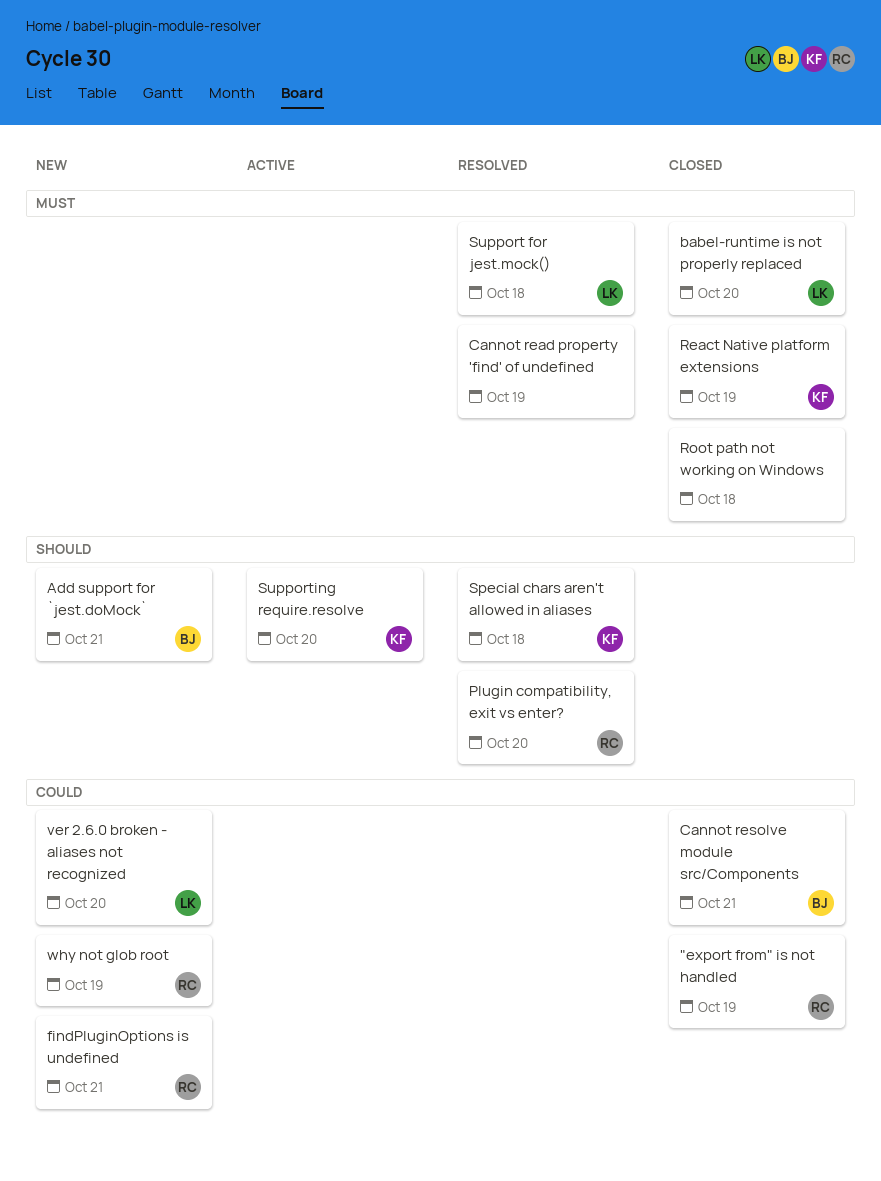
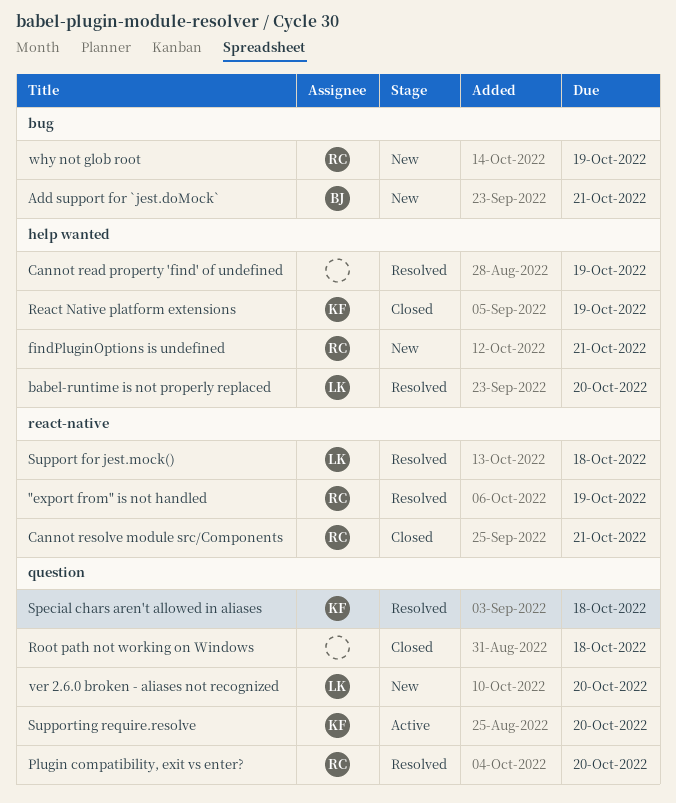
"export from" is not handled, status: Closed -> Resolved
babel-runtime is not properly replaced, status: Closed -> Resolved
Cannot resolve module src/Components, owner: BJ -> RC

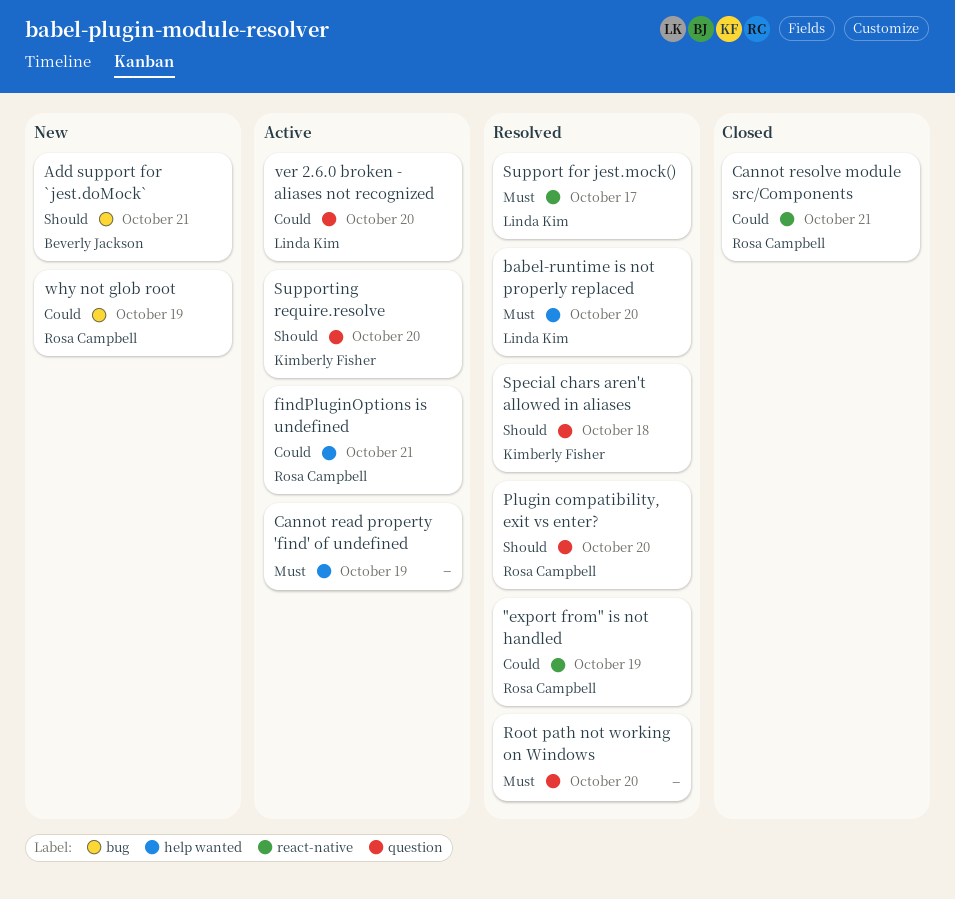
Cannot read property 'find' of undefined, status: Resolved -> Active
findPluginOptions is undefined, status: New -> Active
React Native platform extensions: present -> none
Root path not working on Windows, status: Closed -> Resolved
Root path not working on Windows, due: Oct 18 -> Oct 20
Support for jest.mock(), due: Oct 18 -> Oct 17
ver 2.6.0 broken - aliases not recognized, status: New -> Active

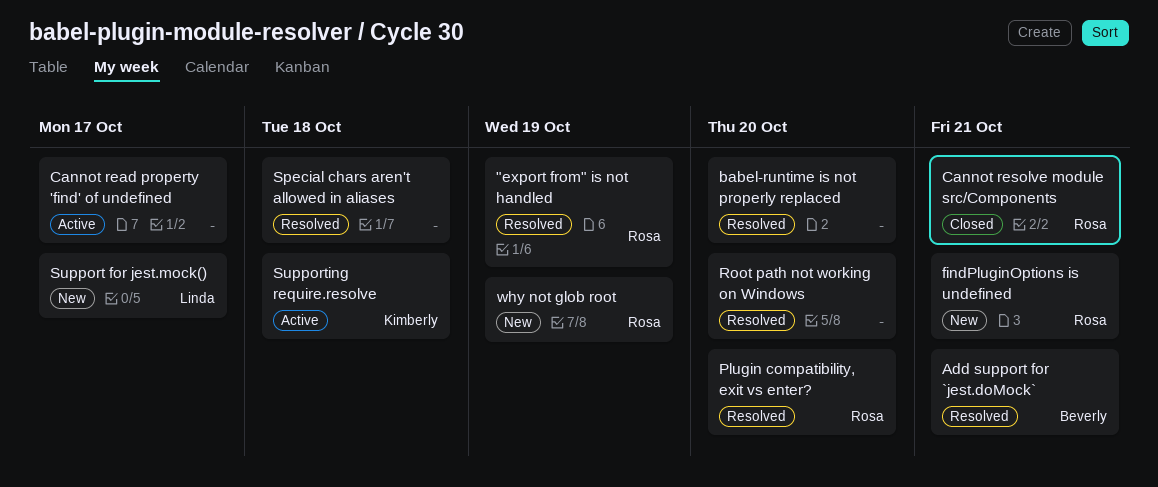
Add support for `jest.doMock`, status: New -> Resolved
babel-runtime is not properly replaced, owner: Linda Kim -> none
Cannot read property 'find' of undefined, due: Oct 19 -> Oct 17
findPluginOptions is undefined, status: Active -> New
Special chars aren't allowed in aliases, owner: Kimberly Fisher -> none
Support for jest.mock(), status: Resolved -> New
Supporting require.resolve, due: Oct 20 -> Oct 18
ver 2.6.0 broken - aliases not recognized: present -> none

